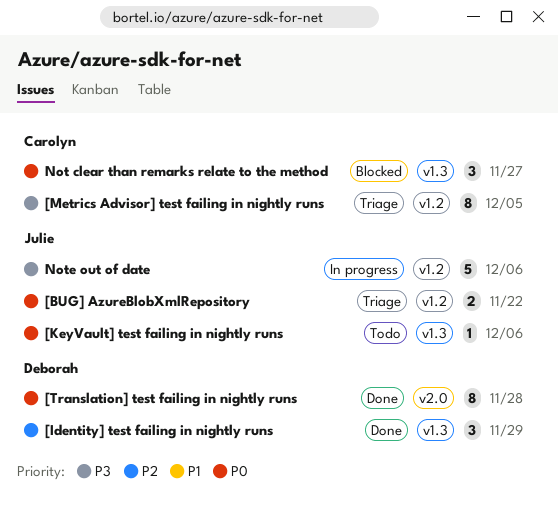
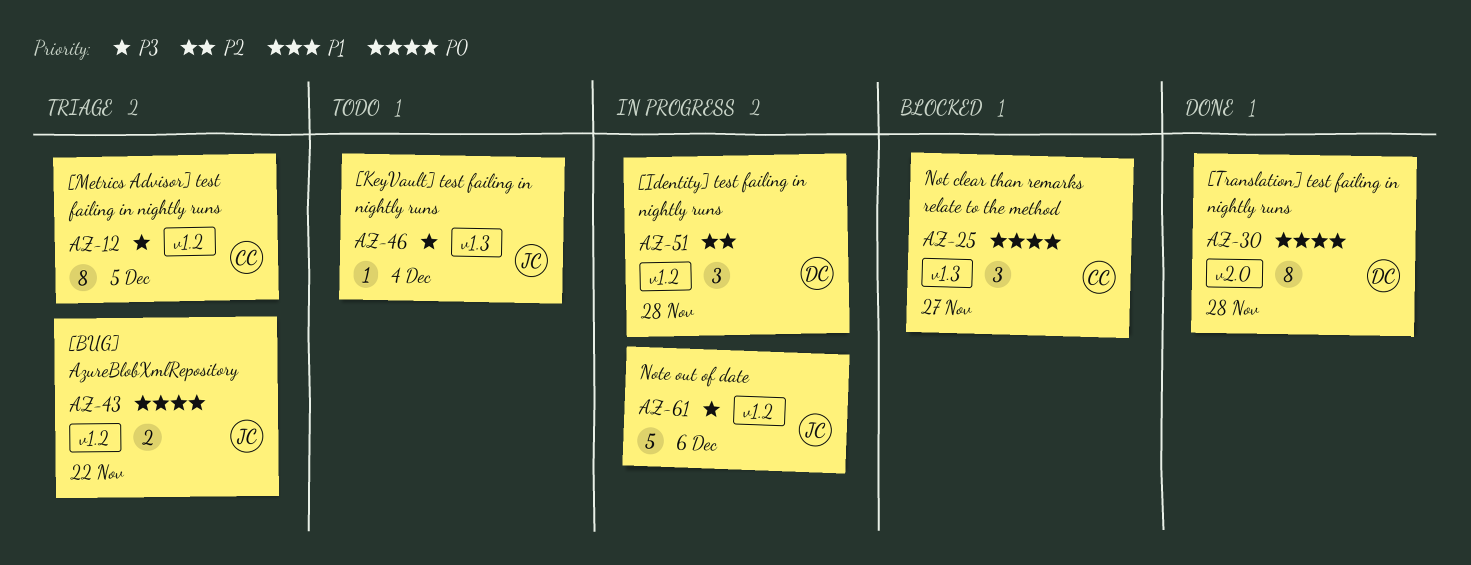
[Identity] test failing in nightly runs, status: Done -> In progress
[Identity] test failing in nightly runs, label: v1.3 -> v1.2
[Identity] test failing in nightly runs, due: Nov 29 -> Nov 28
[KeyVault] test failing in nightly runs, priority: P0 -> P3
[KeyVault] test failing in nightly runs, due: Dec 6 -> Dec 4

